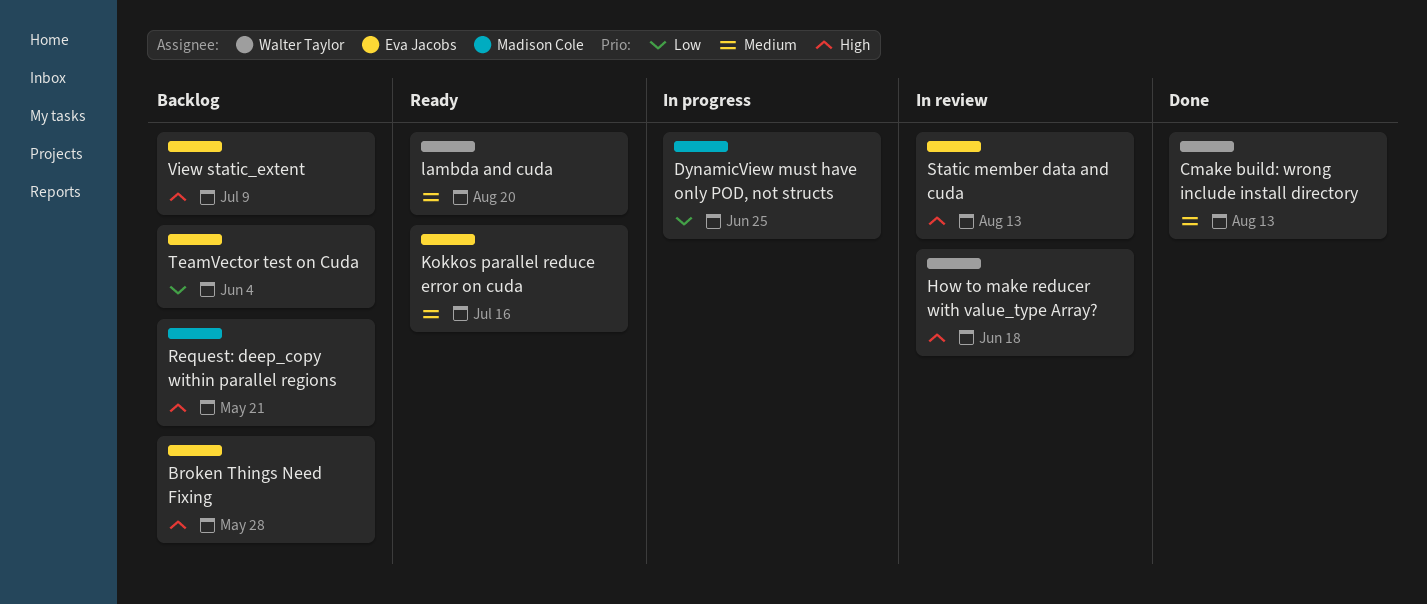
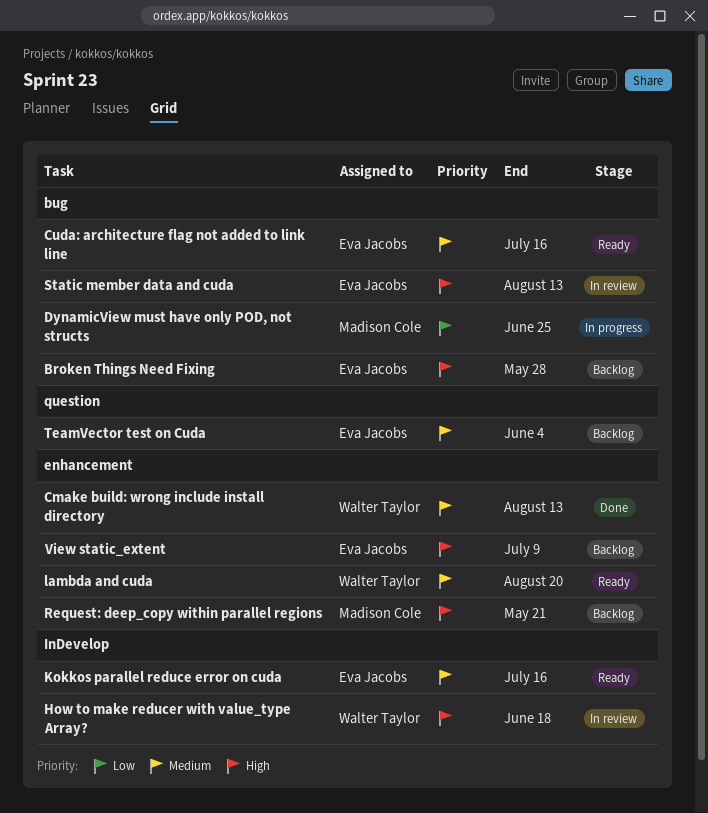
Cuda: architecture flag not added to link line: none -> present
TeamVector test on Cuda, priority: Low -> Medium

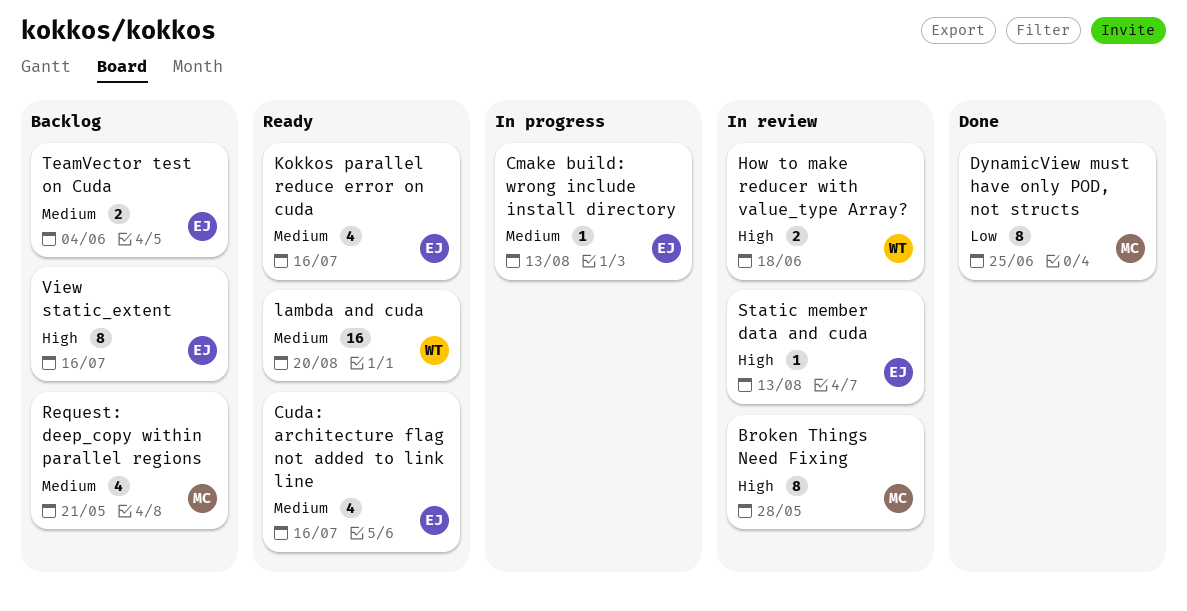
Broken Things Need Fixing, status: Backlog -> In review
Broken Things Need Fixing, owner: Eva Jacobs -> Madison Cole
Cmake build: wrong include install directory, status: Done -> In progress
Cmake build: wrong include install directory, owner: Walter Taylor -> Eva Jacobs
DynamicView must have only POD, not structs, status: In progress -> Done
Request: deep_copy within parallel regions, priority: High -> Medium
View static_extent, due: Jul 9 -> Jul 16

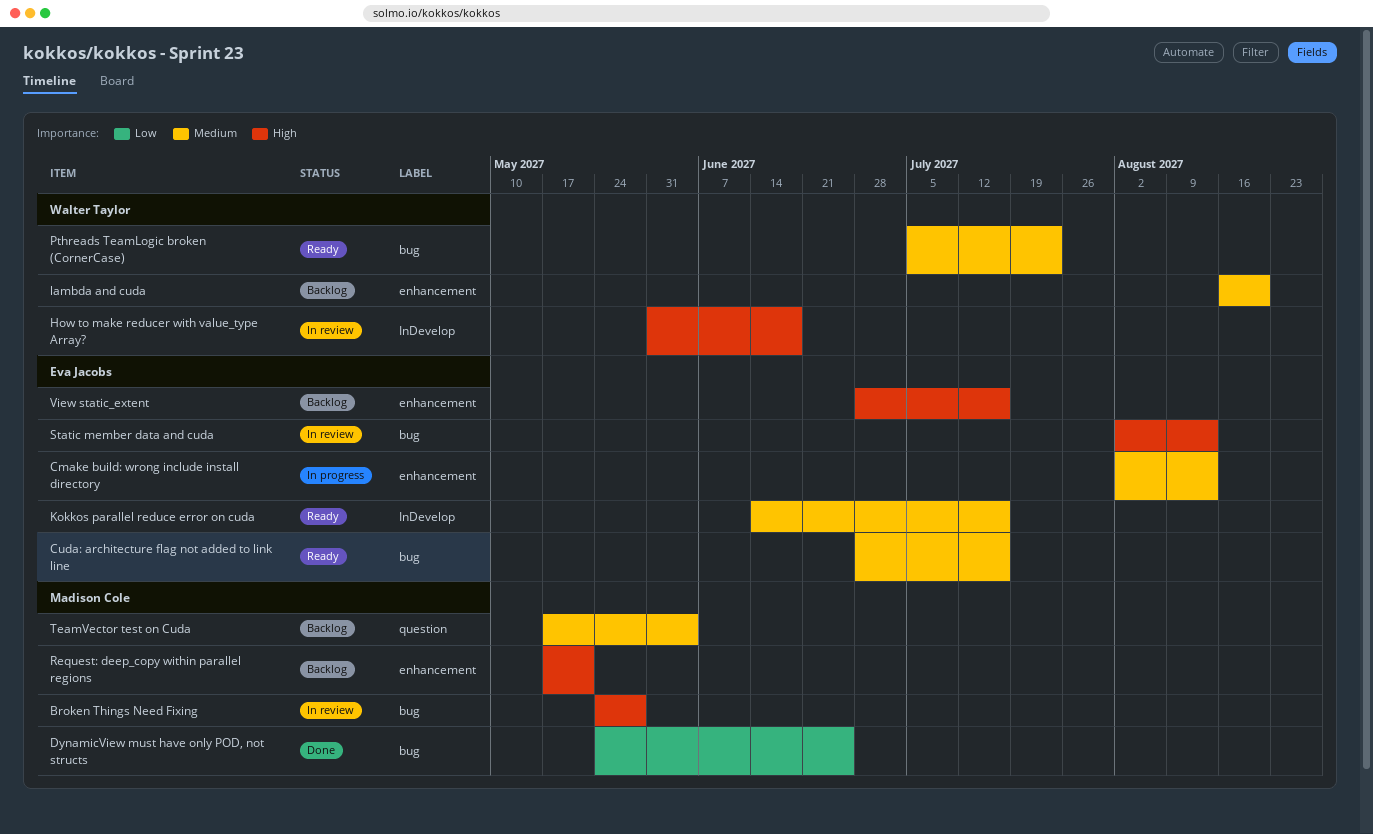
lambda and cuda, status: Ready -> Backlog
Pthreads TeamLogic broken (CornerCase): none -> present
Request: deep_copy within parallel regions, priority: Medium -> High
TeamVector test on Cuda, owner: Eva Jacobs -> Madison Cole

